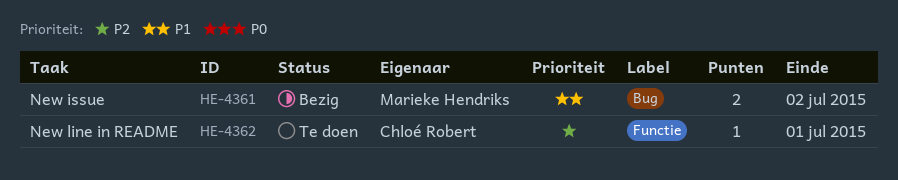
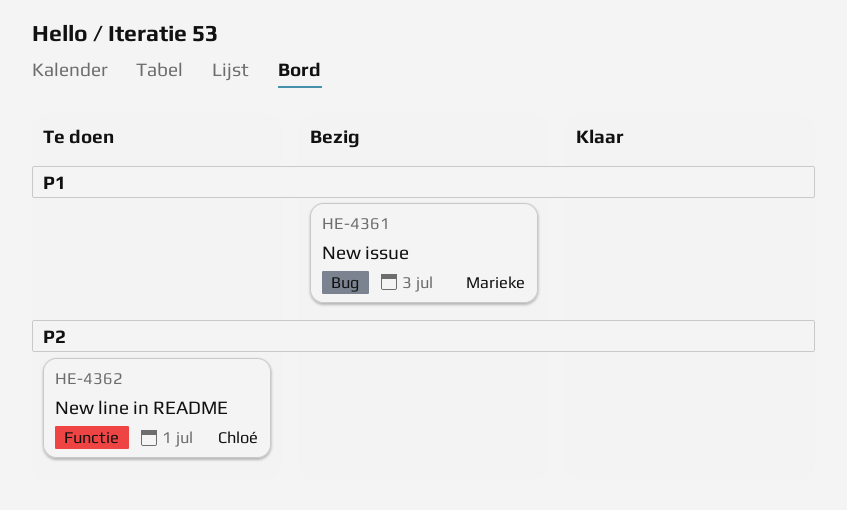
HE-4361, due: Jul 2 -> Jul 3

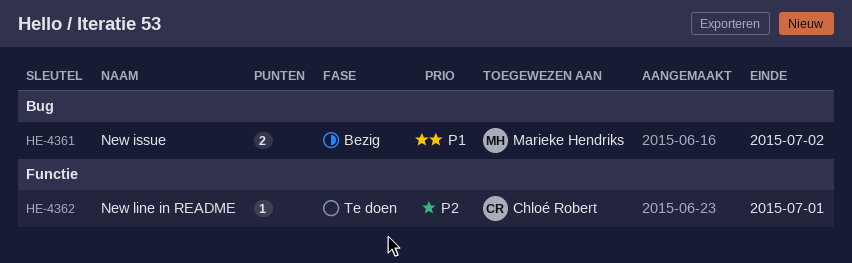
HE-4361, due: Jul 3 -> Jul 2

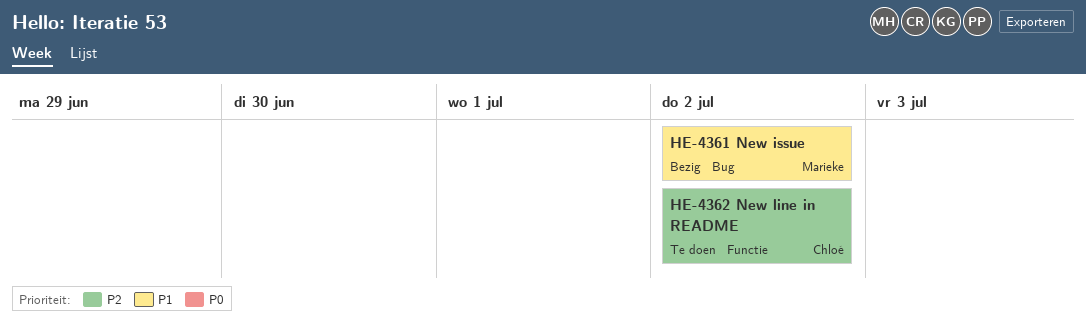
HE-4362, due: Jul 1 -> Jul 2

